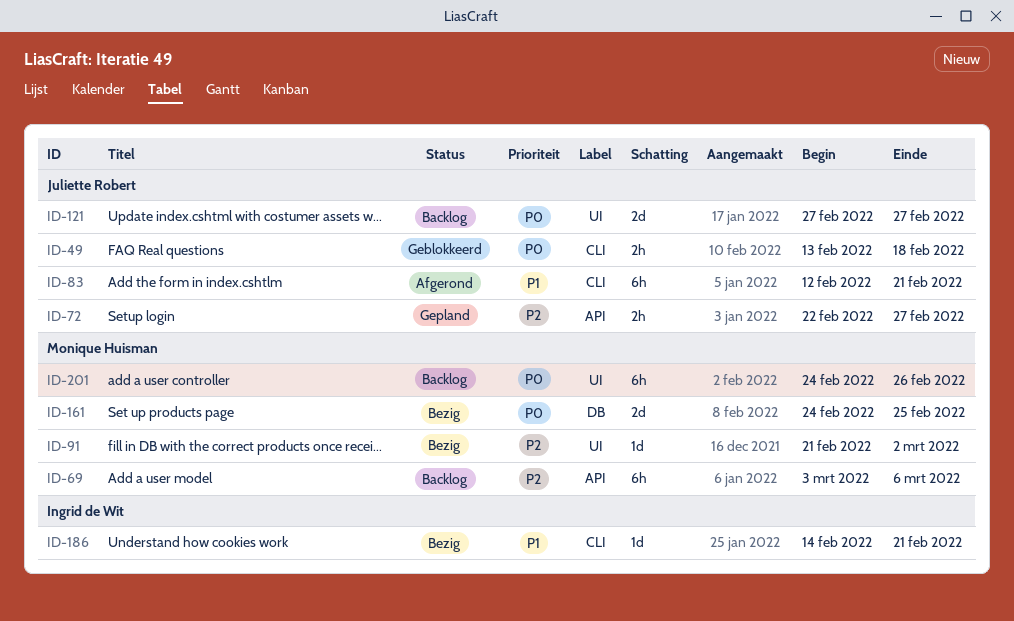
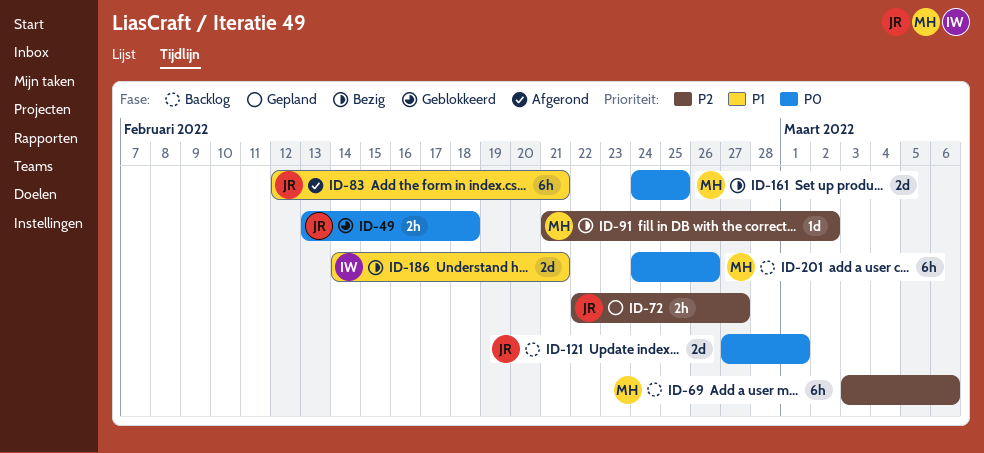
ID-121, due: Feb 27 -> Mar 1
ID-186, estimate: 1d -> 2d

